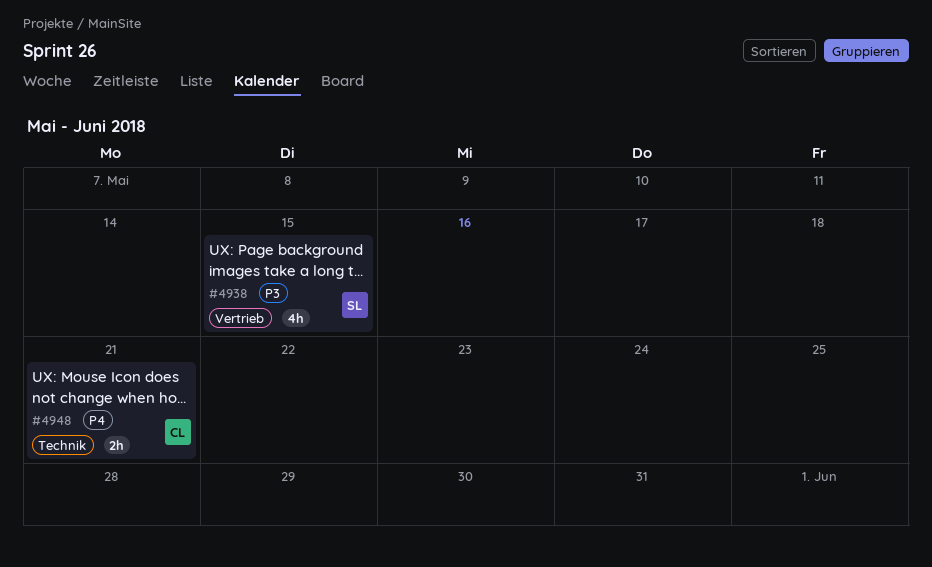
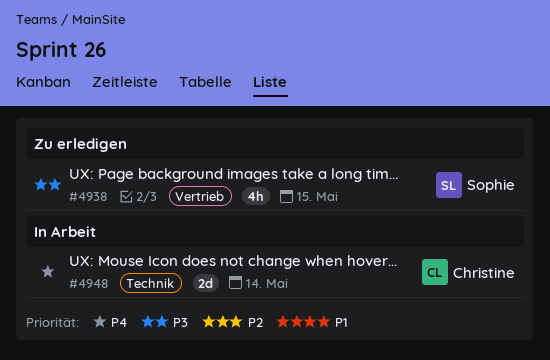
#4948, estimate: 2h -> 2d
#4948, due: May 21 -> May 14

